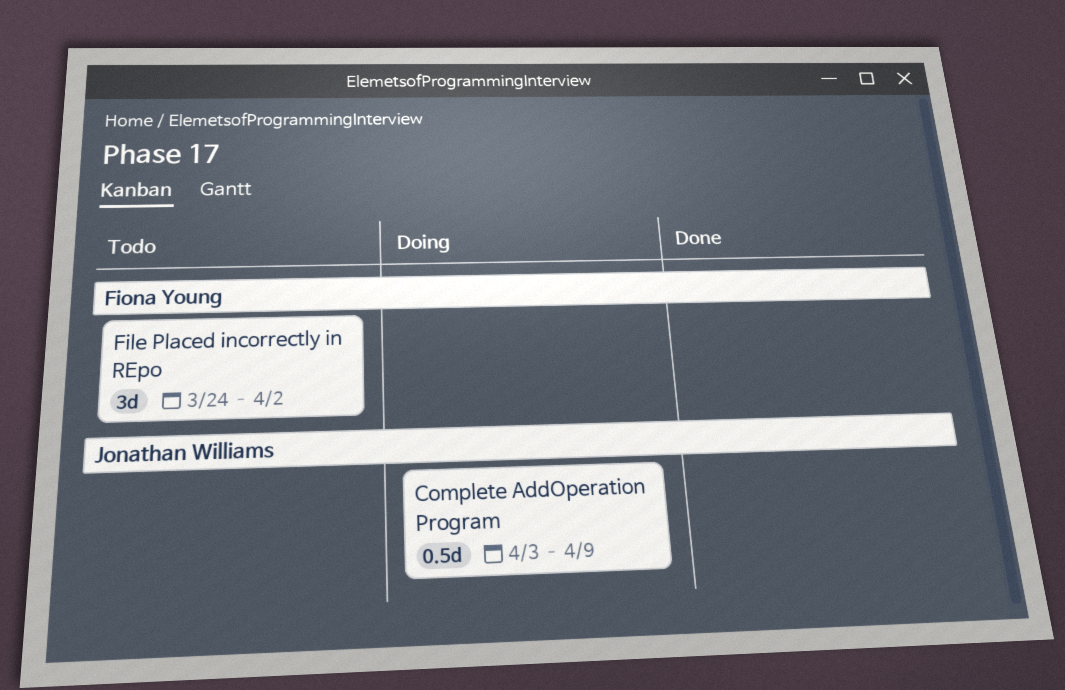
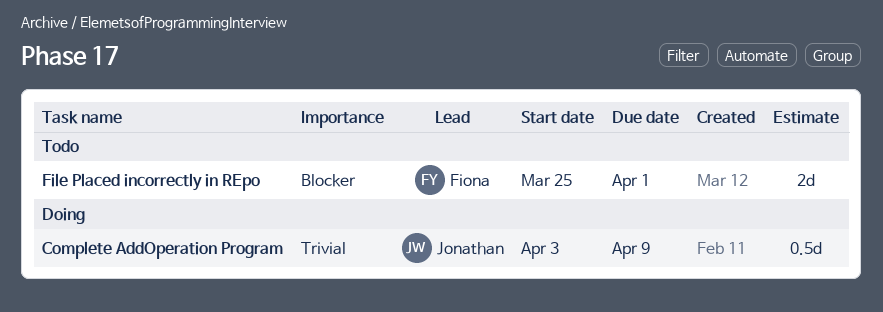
File Placed incorrectly in REpo, estimate: 3d -> 2d
File Placed incorrectly in REpo, start: Mar 24 -> Mar 25
File Placed incorrectly in REpo, due: Apr 2 -> Apr 1

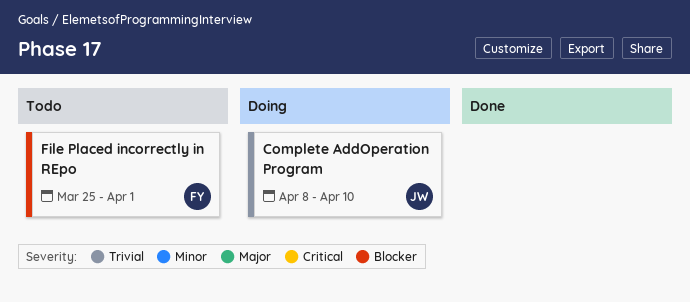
Complete AddOperation Program, start: Apr 3 -> Apr 8
Complete AddOperation Program, due: Apr 9 -> Apr 10

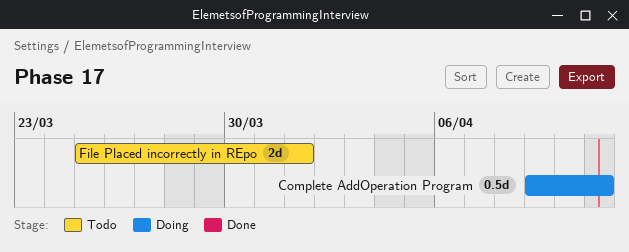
Complete AddOperation Program, start: Apr 8 -> Apr 9
Complete AddOperation Program, due: Apr 10 -> Apr 11

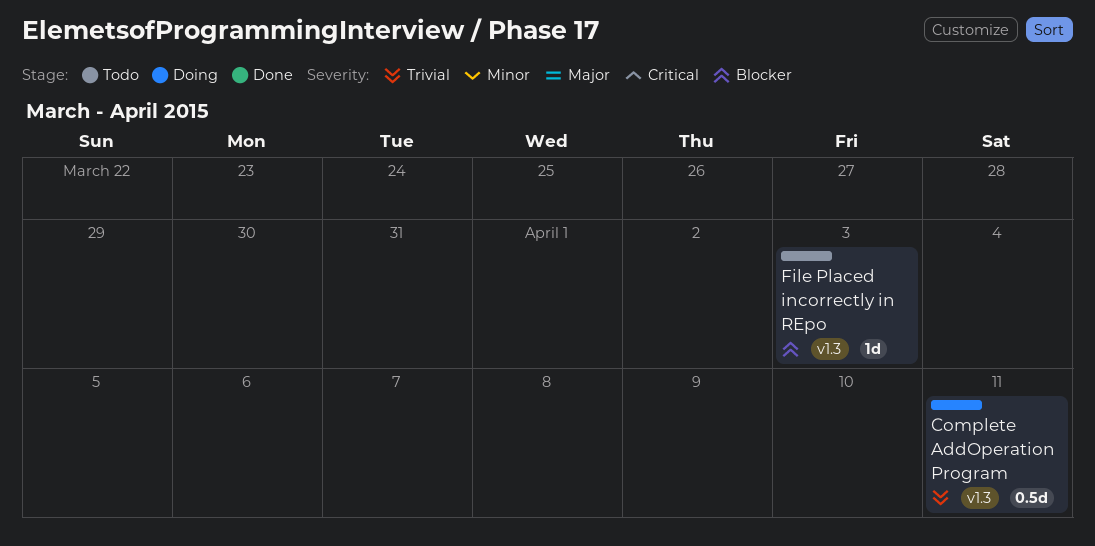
File Placed incorrectly in REpo, estimate: 2d -> 1d
File Placed incorrectly in REpo, due: Apr 1 -> Apr 3

